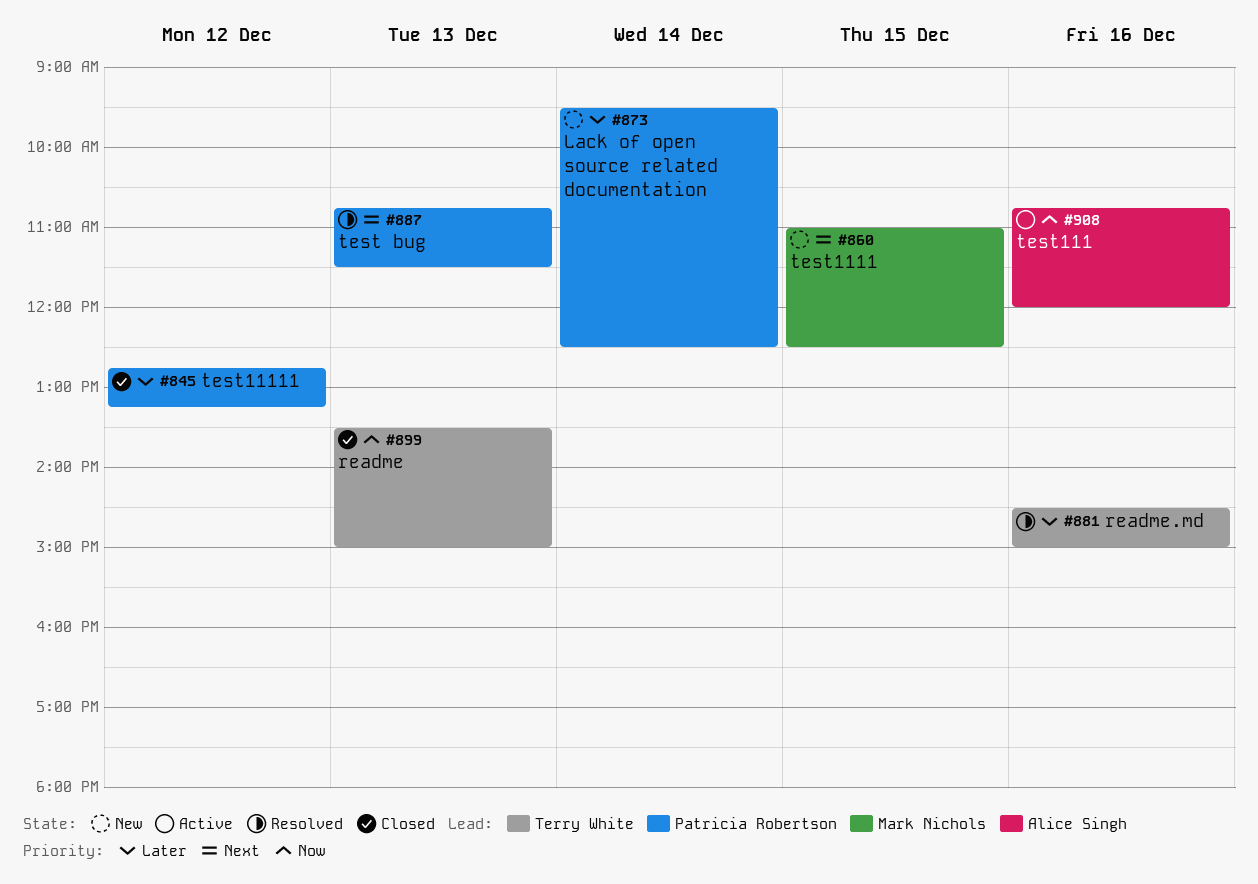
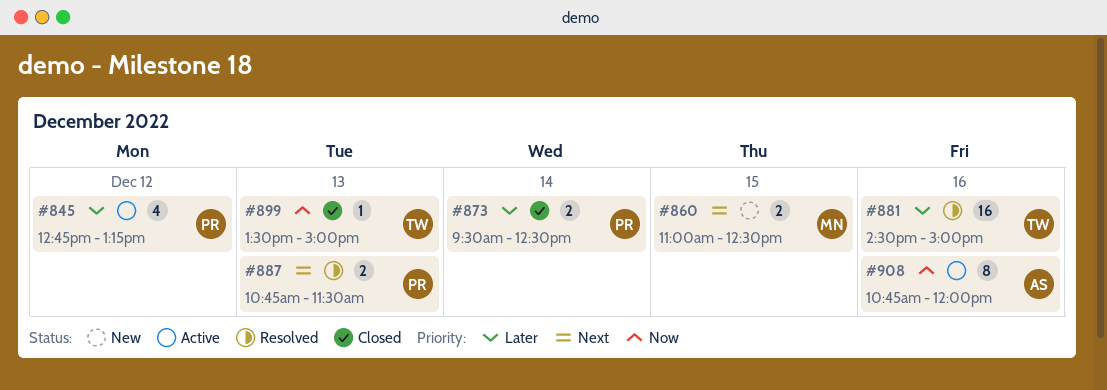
#845, status: Closed -> Active
#873, status: New -> Closed

